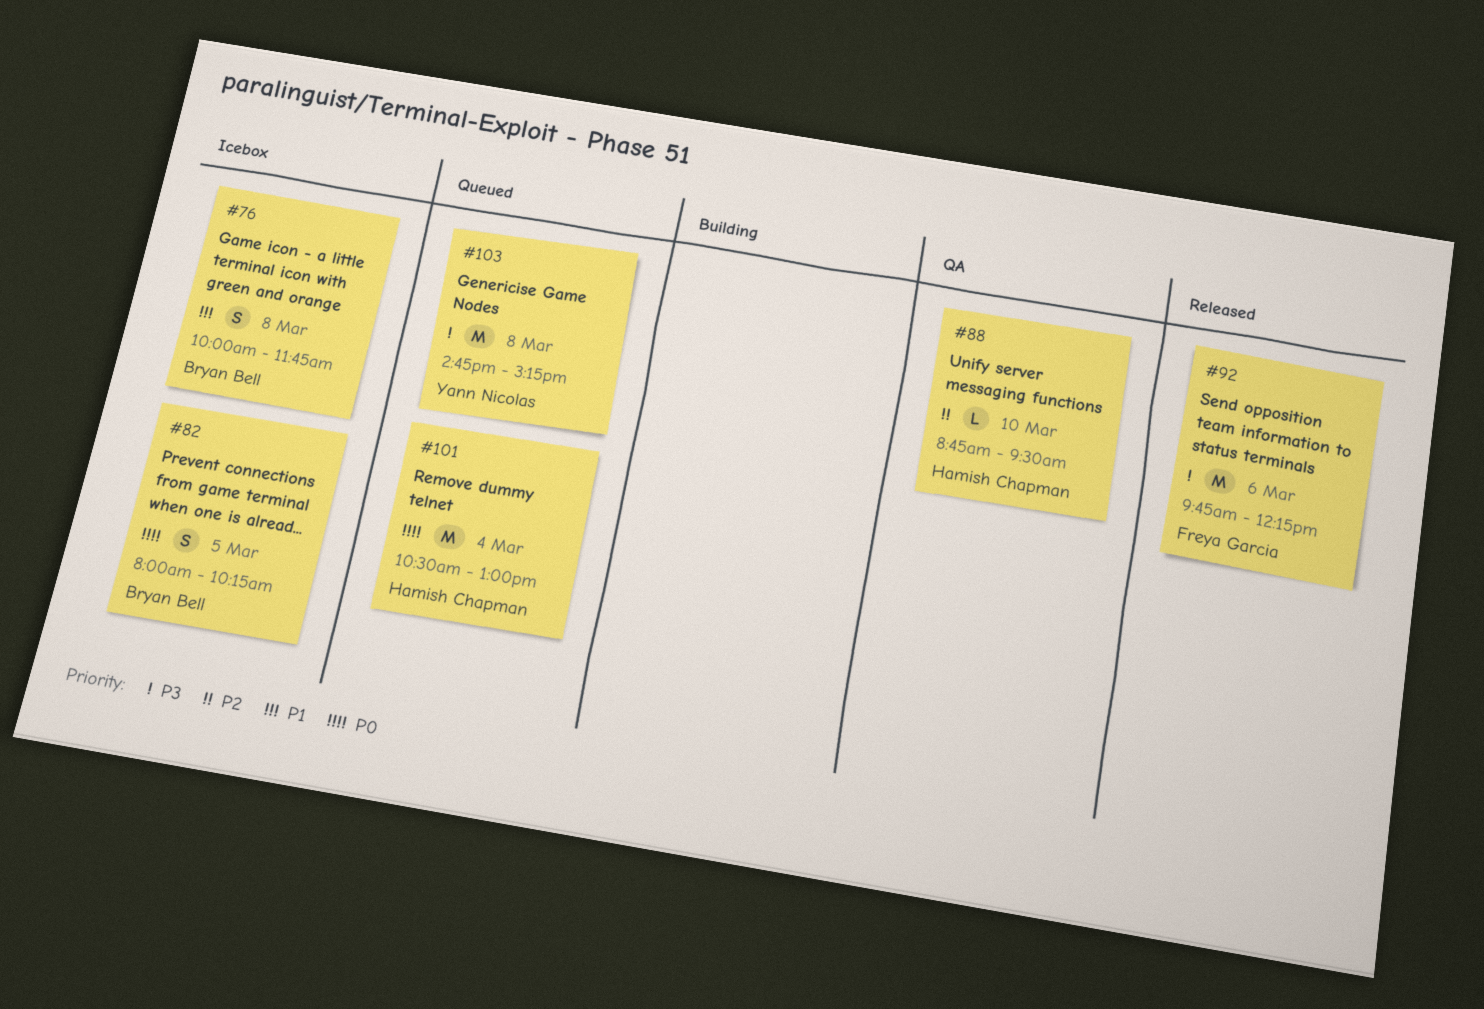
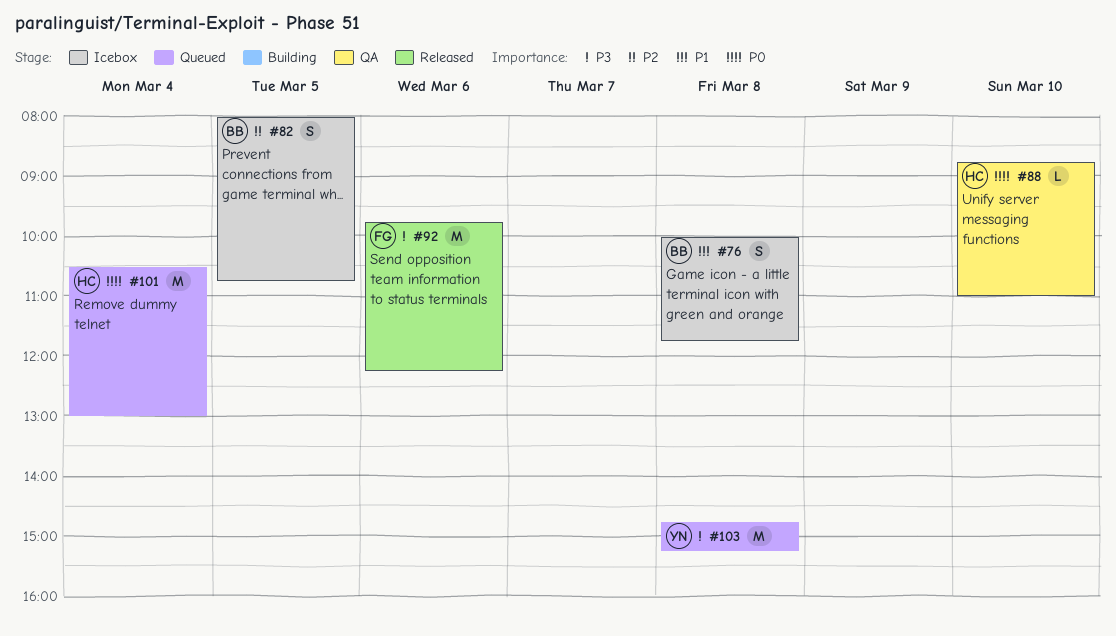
#82, priority: P0 -> P2
#82, ends: 10:15 -> 10:45
#88, priority: P2 -> P0
#88, ends: 09:30 -> 11:00

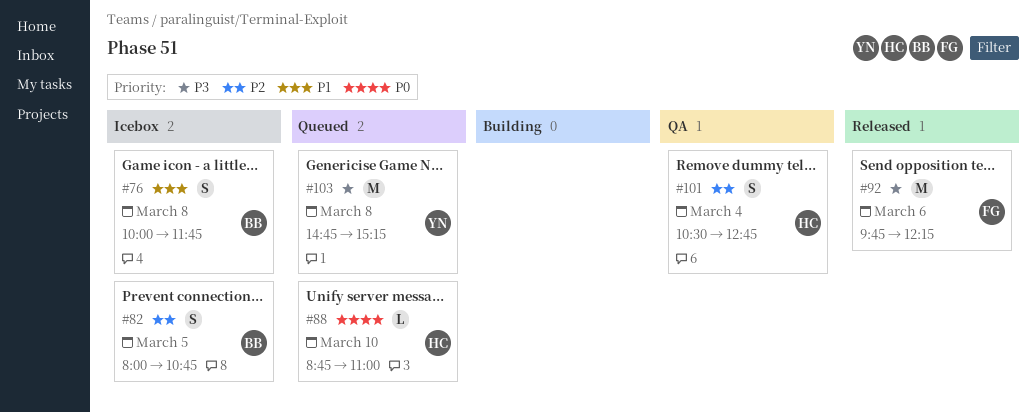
#88, status: QA -> Queued
#101, status: Queued -> QA
#101, priority: P0 -> P2
#101, estimate: M -> S
#101, ends: 13:00 -> 12:45

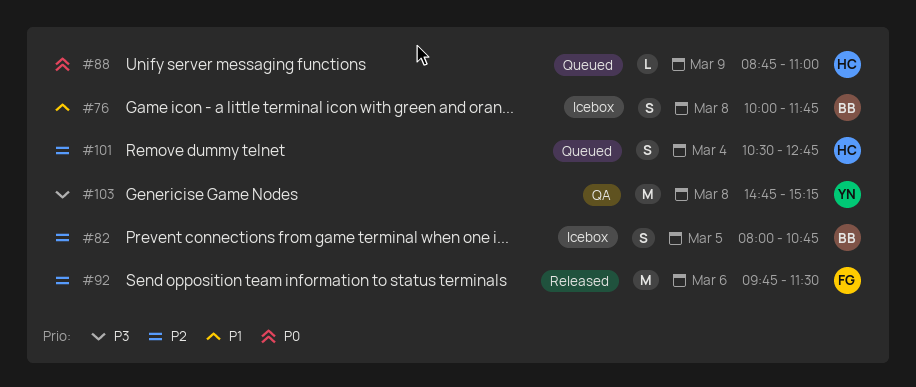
#88, day: Mar 10 -> Mar 9
#92, priority: P3 -> P2
#92, ends: 12:15 -> 11:30
#101, status: QA -> Queued
#103, status: Queued -> QA

